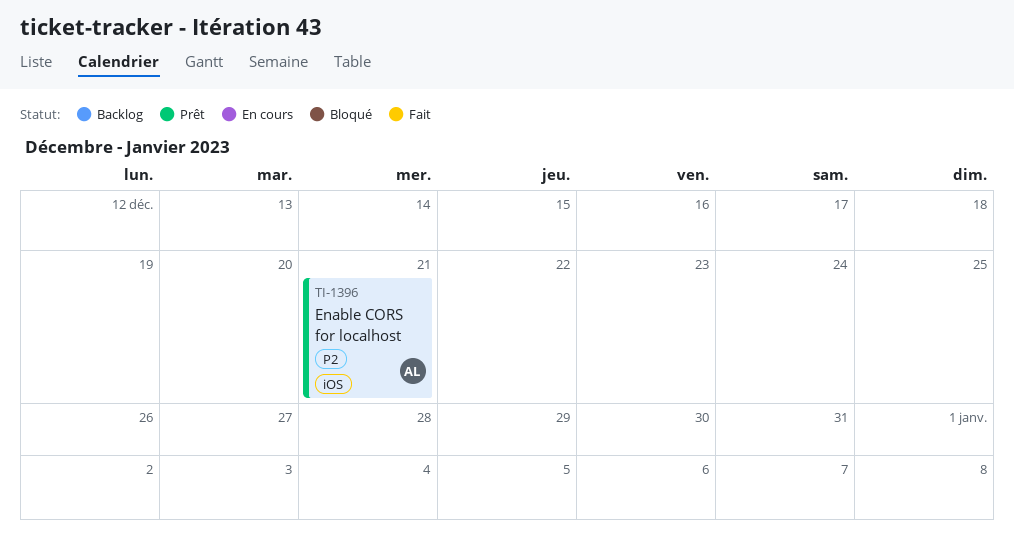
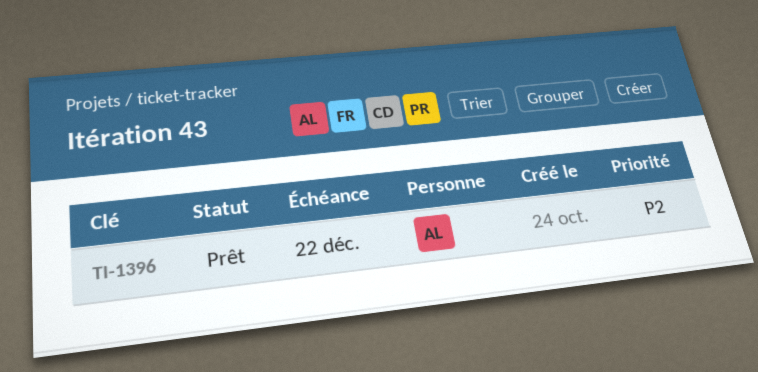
TI-1396, due: Dec 21 -> Dec 22

